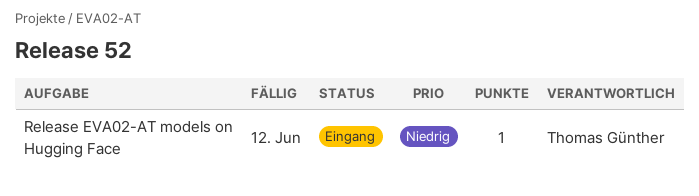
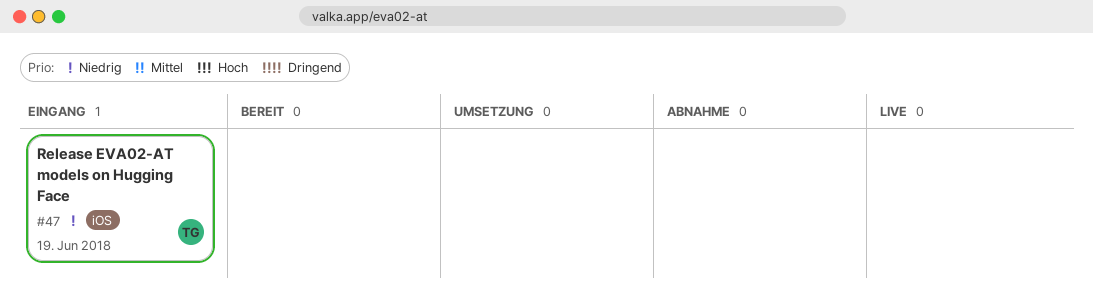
Release EVA02-AT models on Hugging Face, due: Jun 12 -> Jun 19

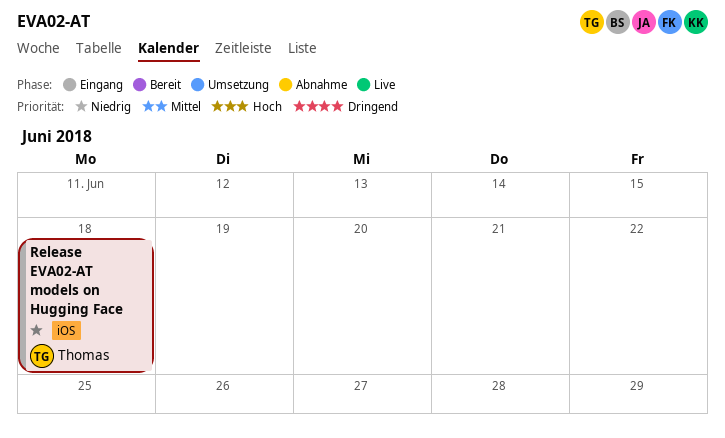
Release EVA02-AT models on Hugging Face, due: Jun 19 -> Jun 18

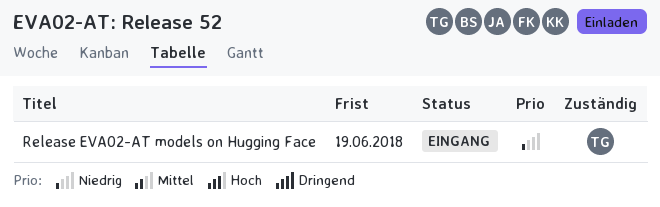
Release EVA02-AT models on Hugging Face, due: Jun 18 -> Jun 19

